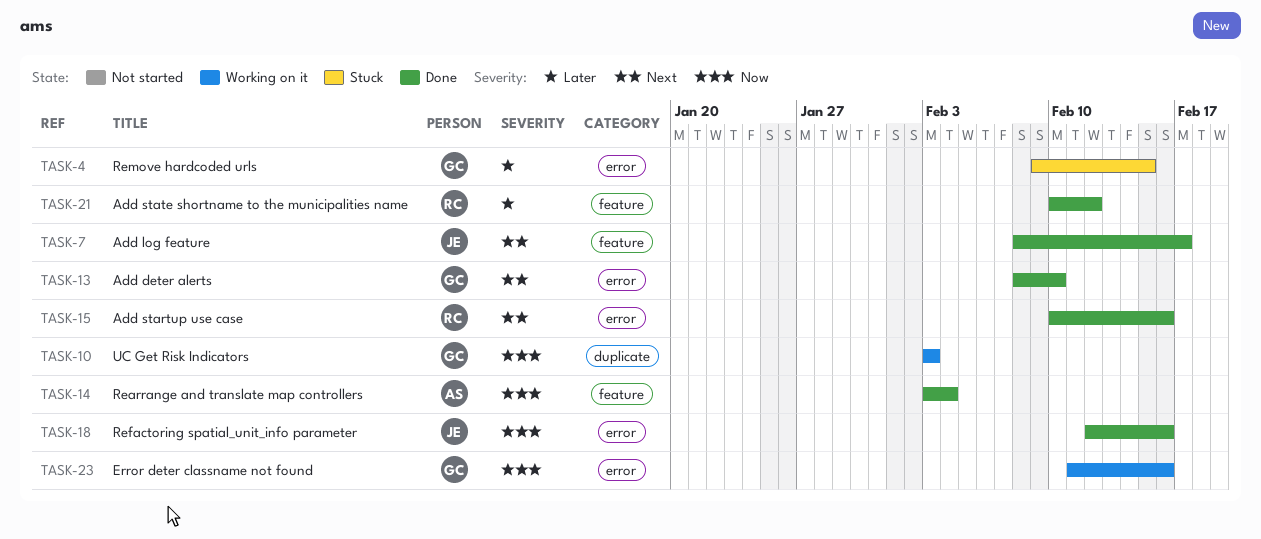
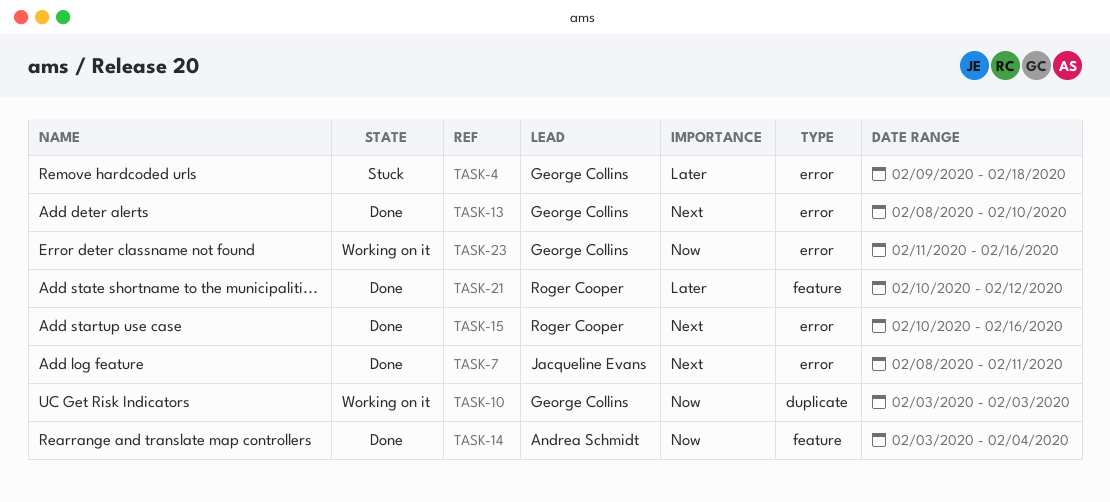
TASK-4, due: Feb 15 -> Feb 18
TASK-7, label: feature -> error
TASK-7, due: Feb 17 -> Feb 11
TASK-18: present -> none

